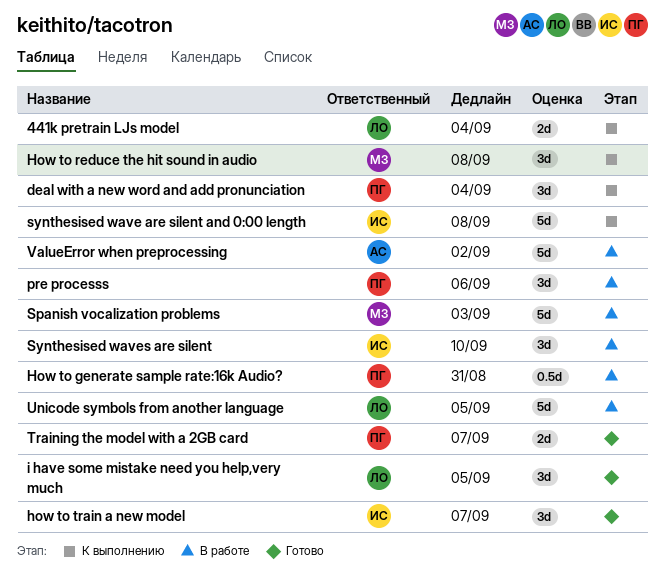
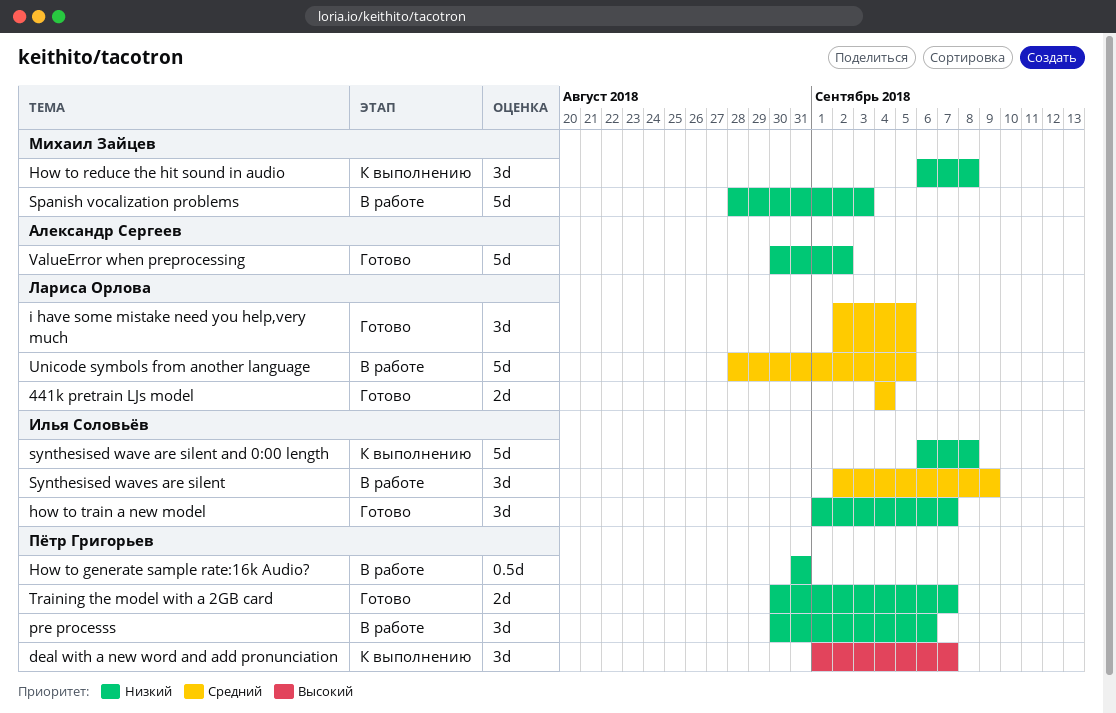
441k pretrain LJs model, status: К выполнению -> Готово
deal with a new word and add pronunciation, due: Sep 4 -> Sep 7
Synthesised waves are silent, due: Sep 10 -> Sep 9
ValueError when preprocessing, status: В работе -> Готово

